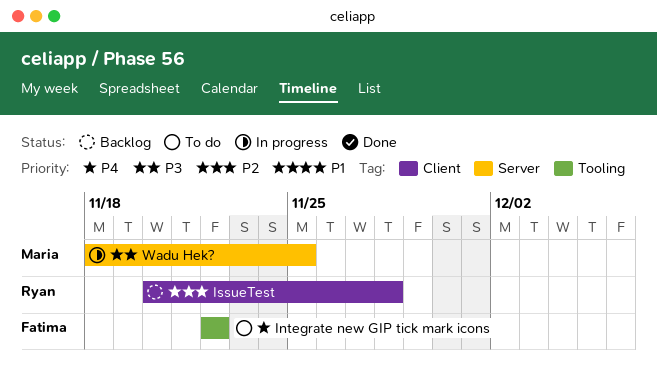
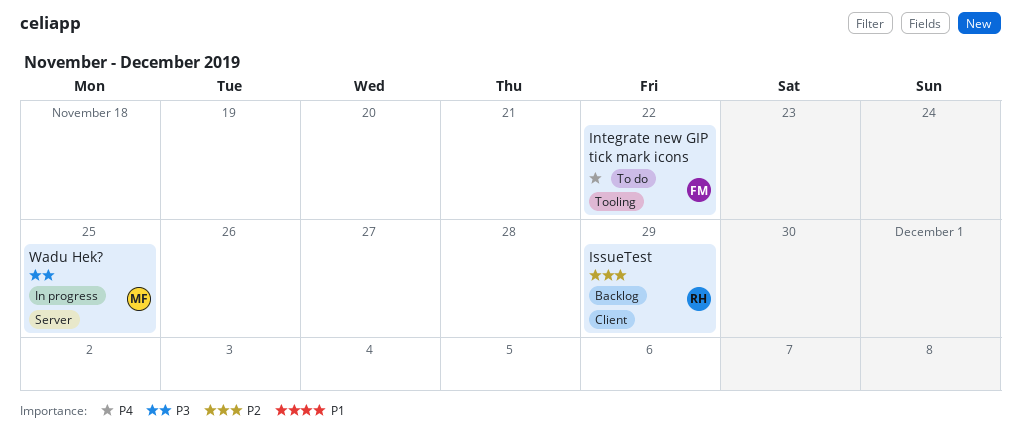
IssueTest, due: Nov 28 -> Nov 29

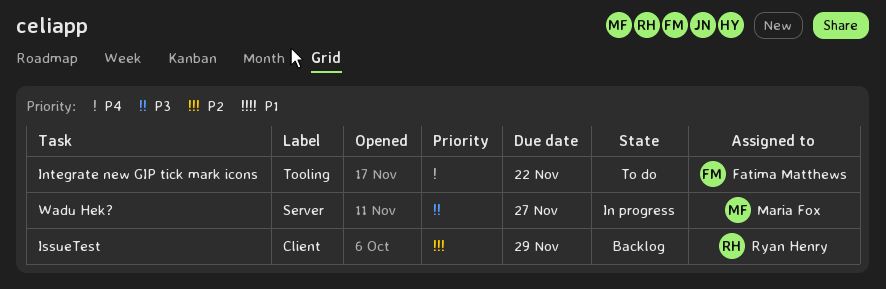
Wadu Hek?, due: Nov 25 -> Nov 27

